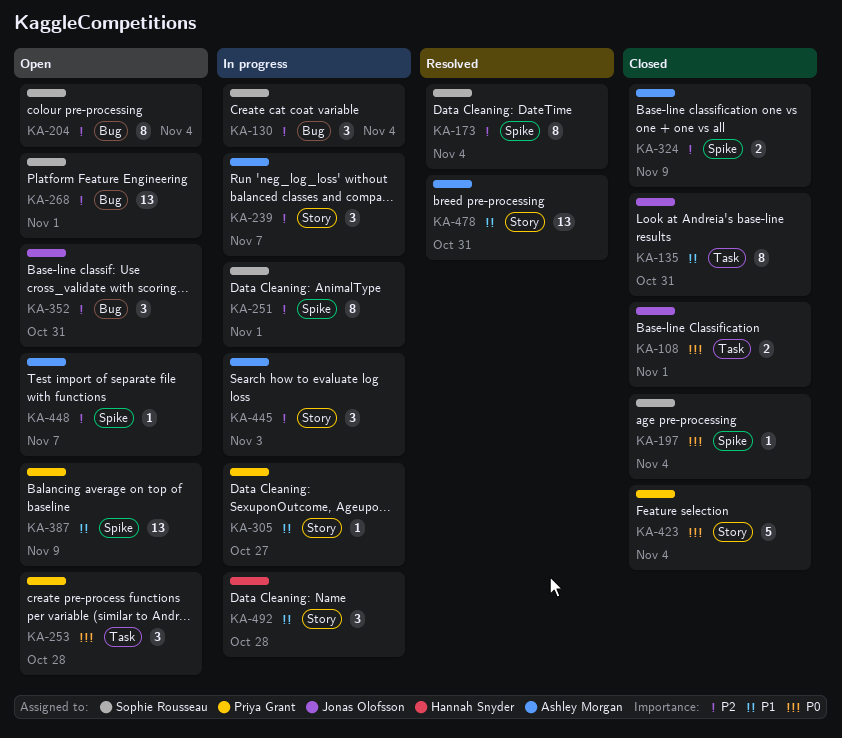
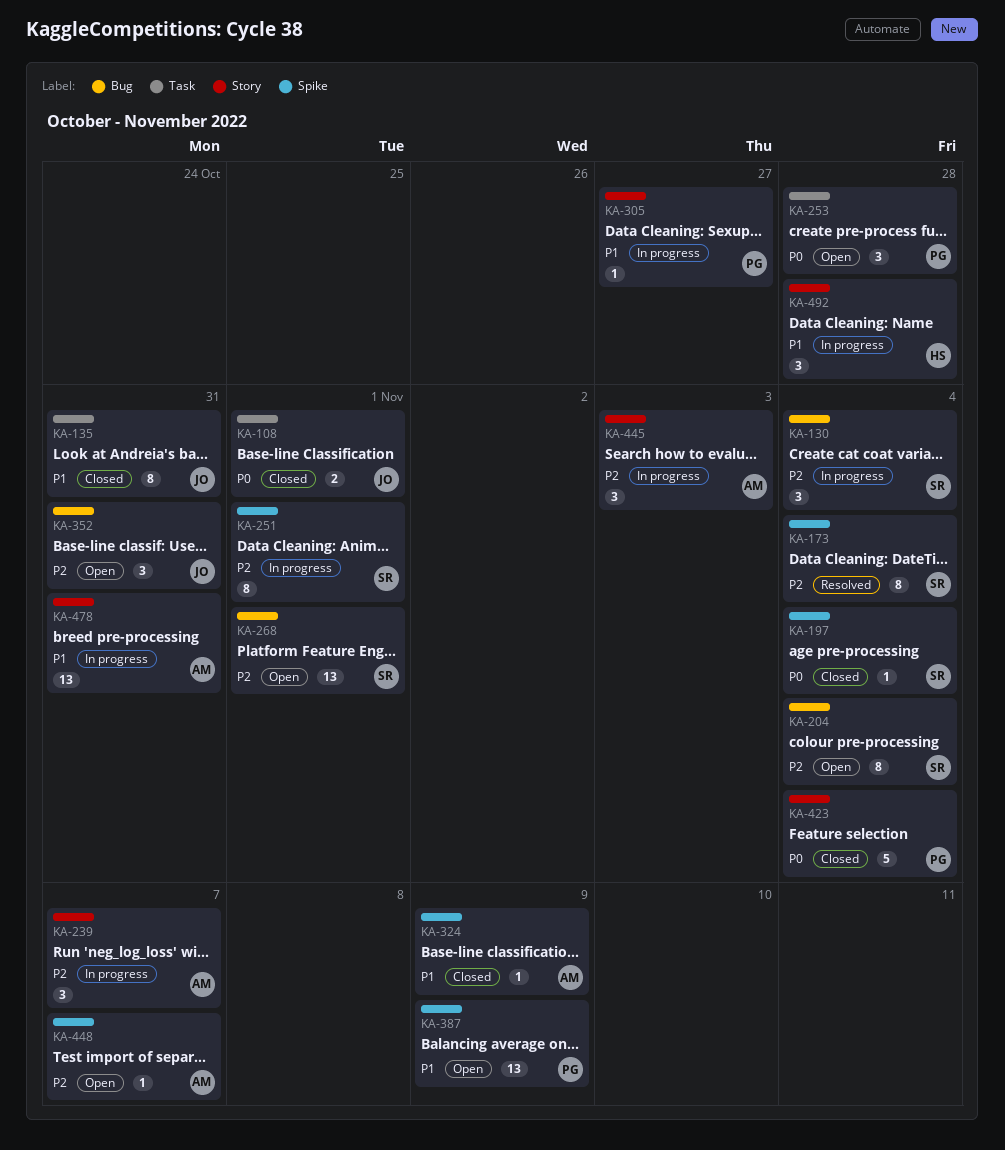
KA-324, priority: P2 -> P1
KA-324, estimate: 2 -> 1
KA-478, status: Resolved -> In progress

